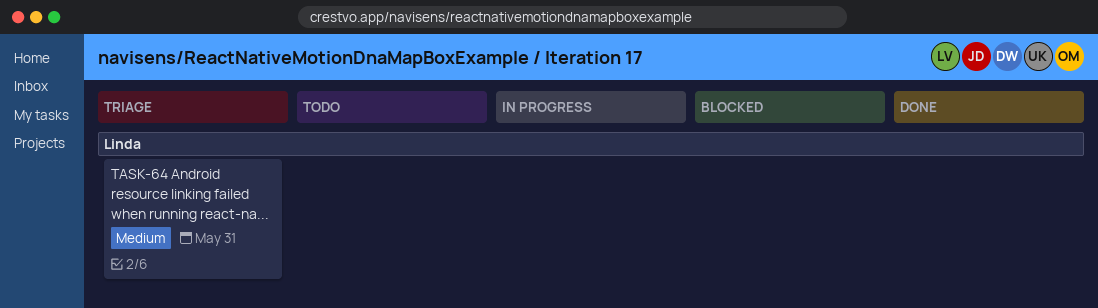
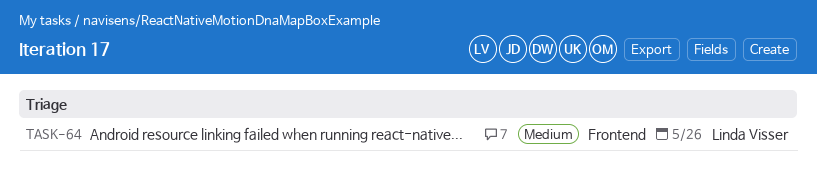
TASK-64, due: May 31 -> May 26

